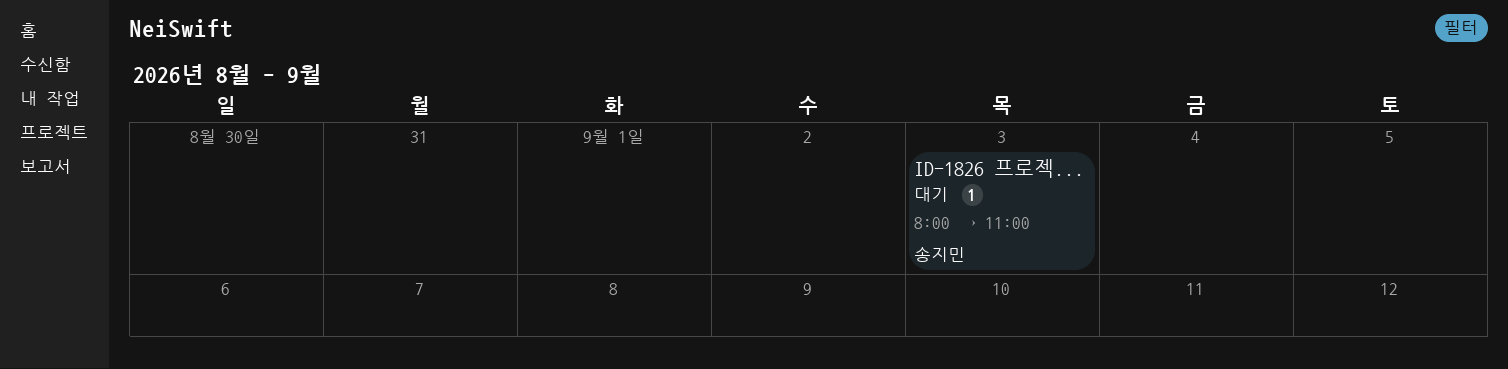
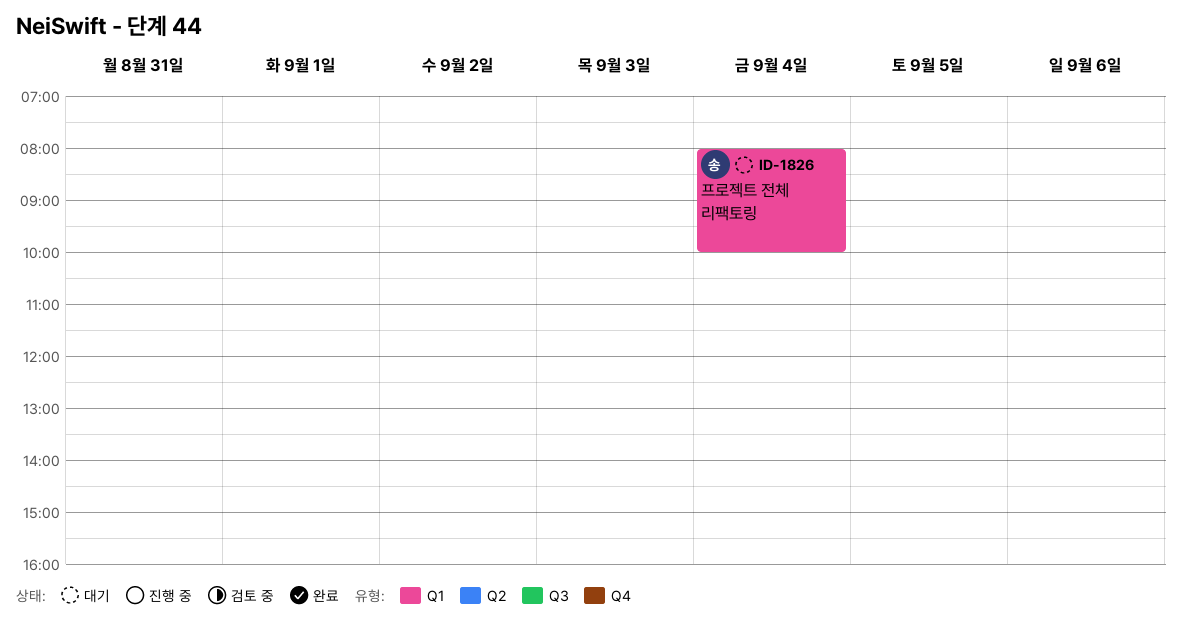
ID-1826, day: Sep 3 -> Sep 4
ID-1826, ends: 11:00 -> 10:00

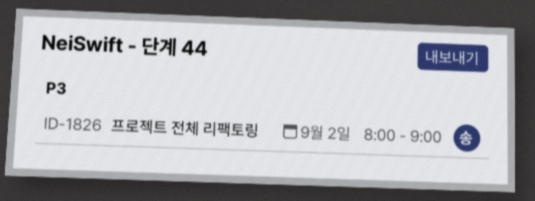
ID-1826, day: Sep 4 -> Sep 2
ID-1826, ends: 10:00 -> 09:00

